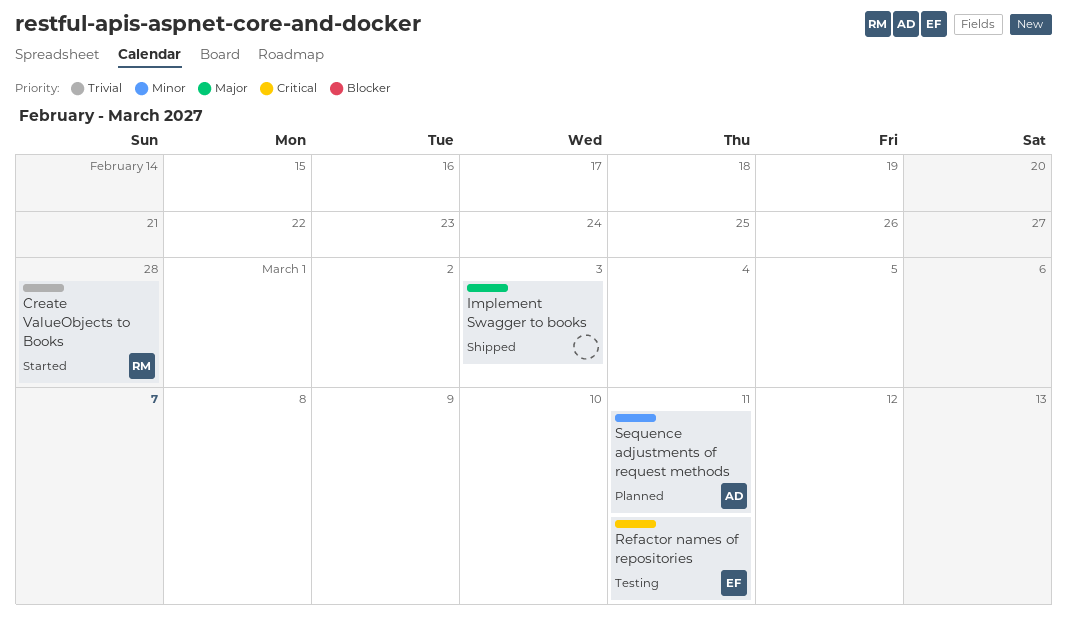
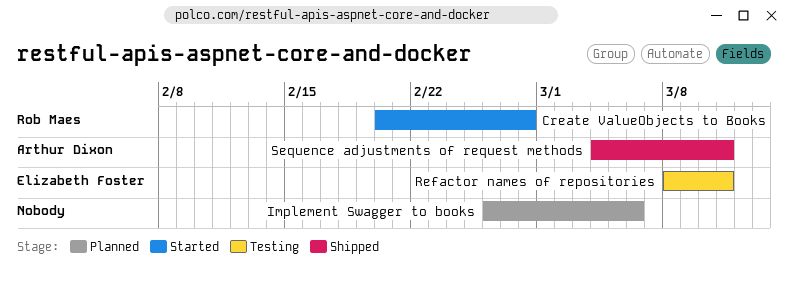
Implement Swagger to books, status: Shipped -> Planned
Implement Swagger to books, due: Mar 3 -> Mar 6
Sequence adjustments of request methods, status: Planned -> Shipped

